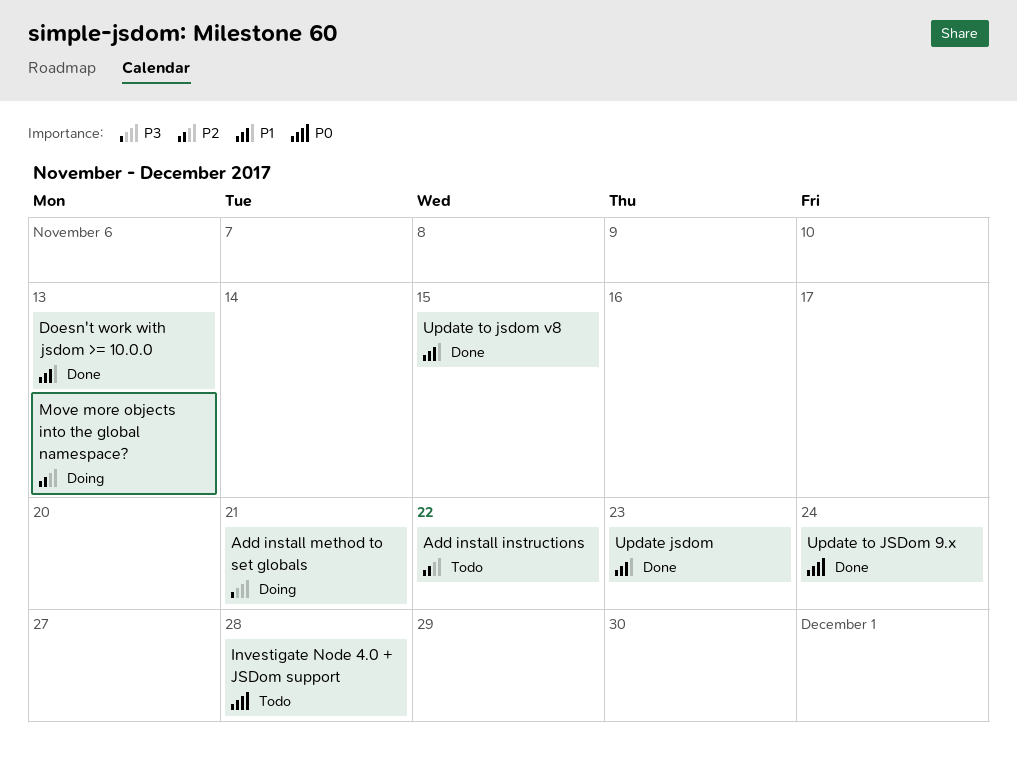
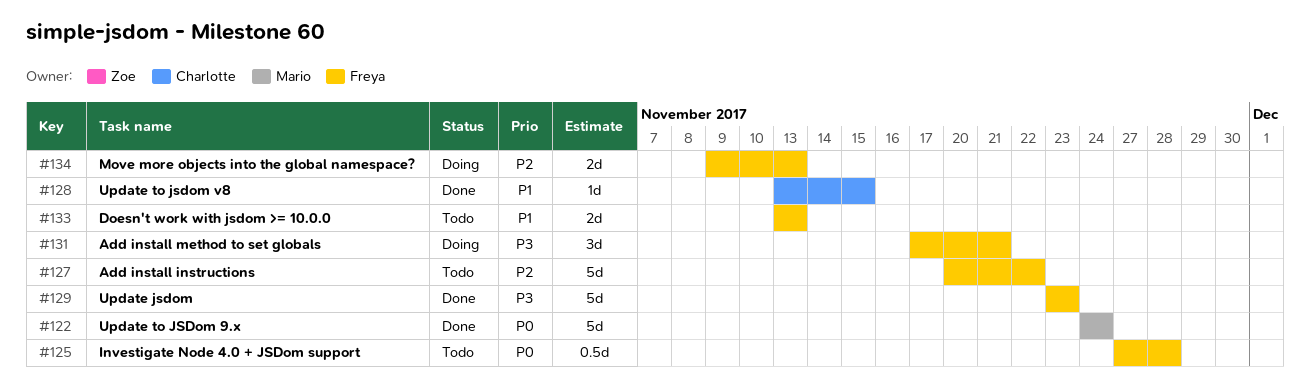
Doesn't work with jsdom >= 10.0.0, status: Done -> Todo
Update jsdom, priority: P1 -> P3

